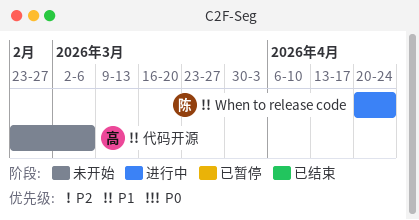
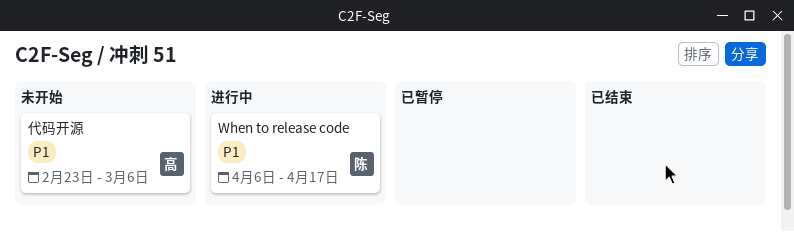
When to release code, start: Apr 20 -> Apr 6
When to release code, due: Apr 24 -> Apr 17

